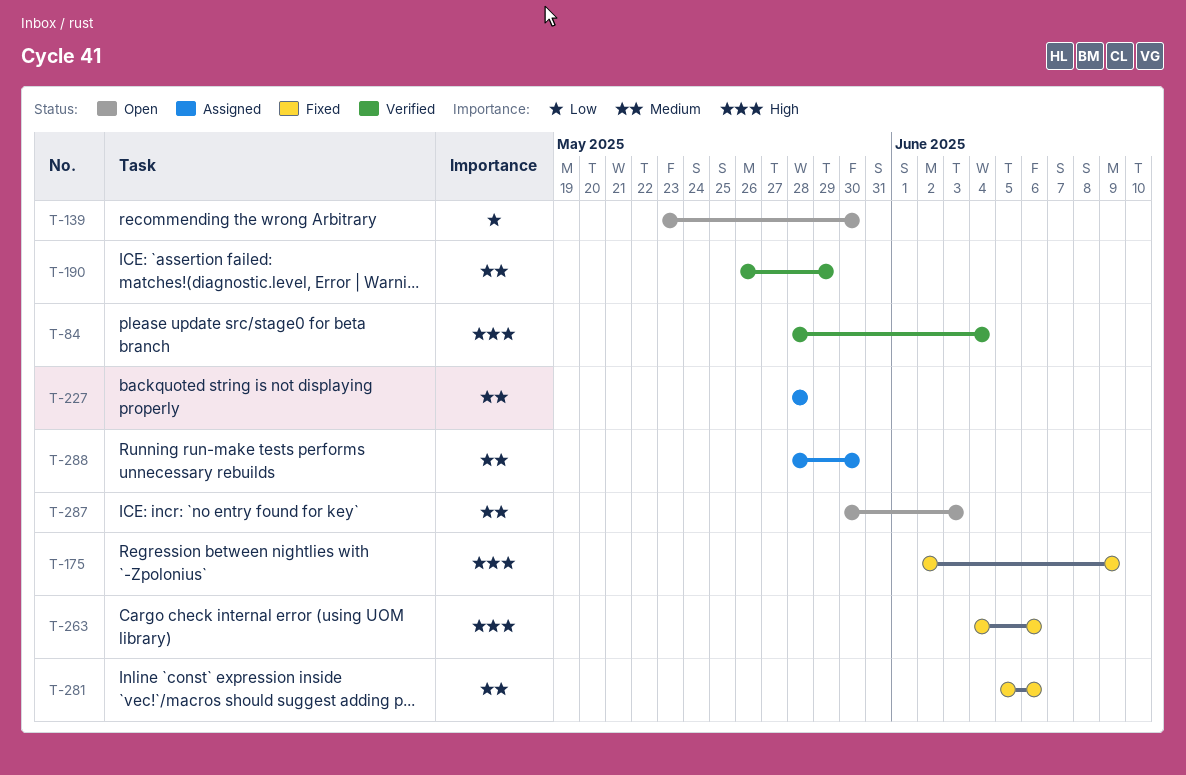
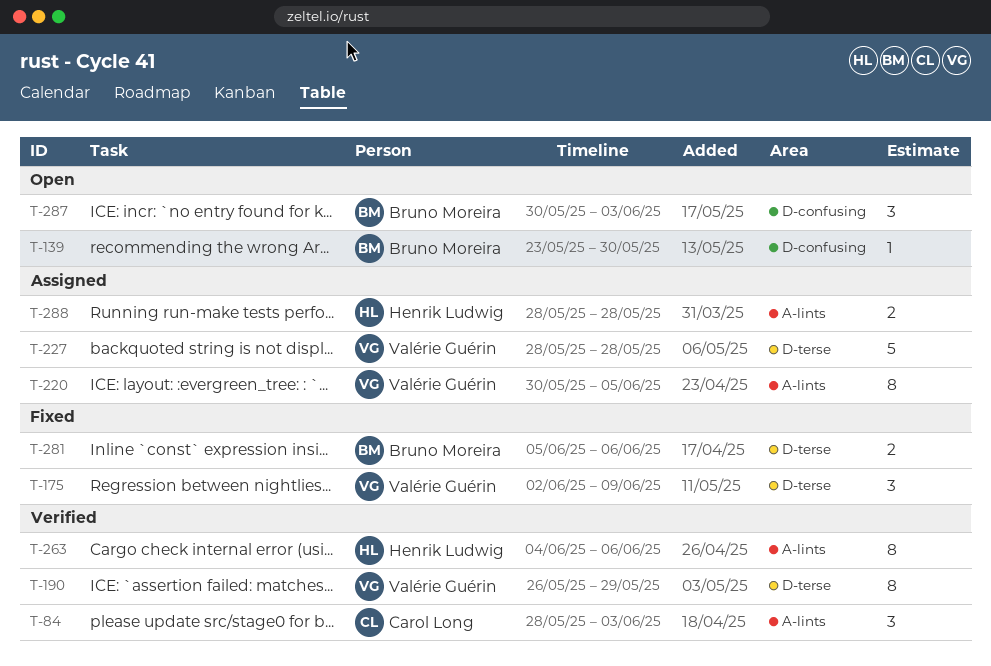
T-84, due: Jun 4 -> Jun 3
T-220: none -> present
T-263, status: Fixed -> Verified
T-288, due: May 30 -> May 28

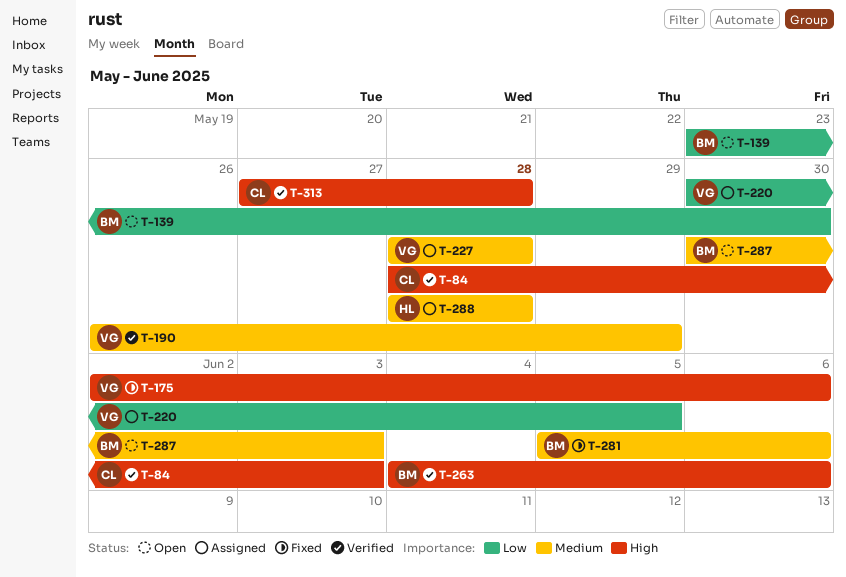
T-175, due: Jun 9 -> Jun 6
T-263, owner: Henrik Ludwig -> Bruno Moreira
T-313: none -> present

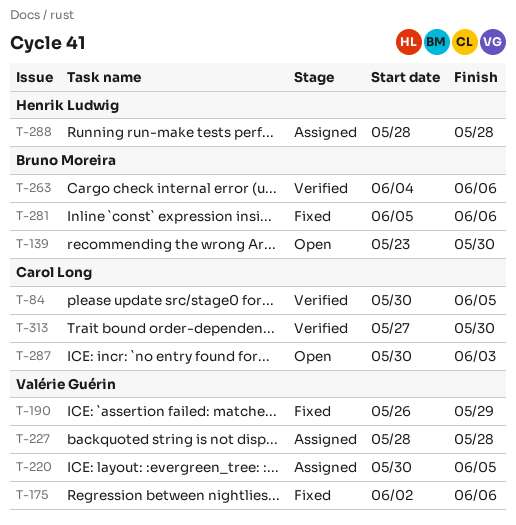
T-84, start: May 28 -> May 30
T-84, due: Jun 3 -> Jun 5
T-190, status: Verified -> Fixed
T-287, owner: Bruno Moreira -> Carol Long
T-313, due: May 28 -> May 30

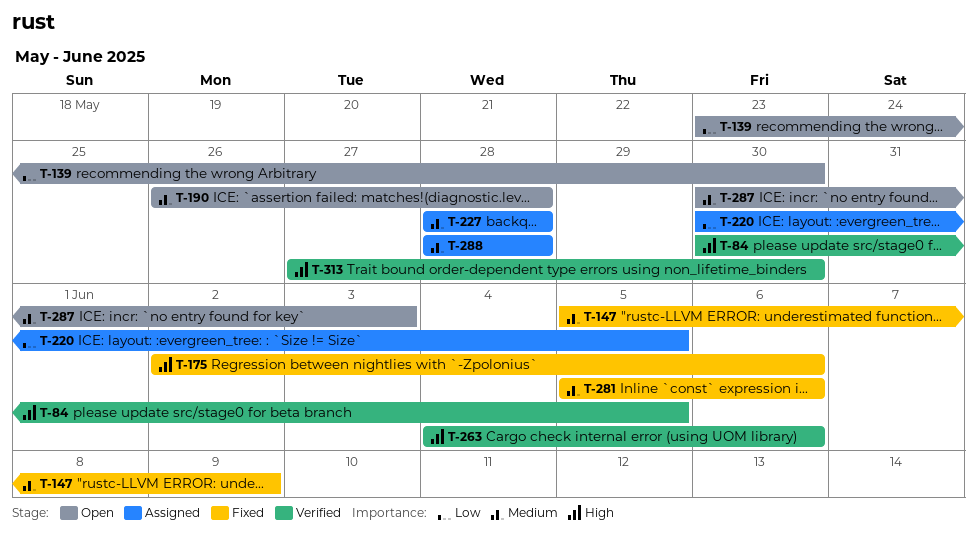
T-147: none -> present
T-190, status: Fixed -> Open
T-190, due: May 29 -> May 28

